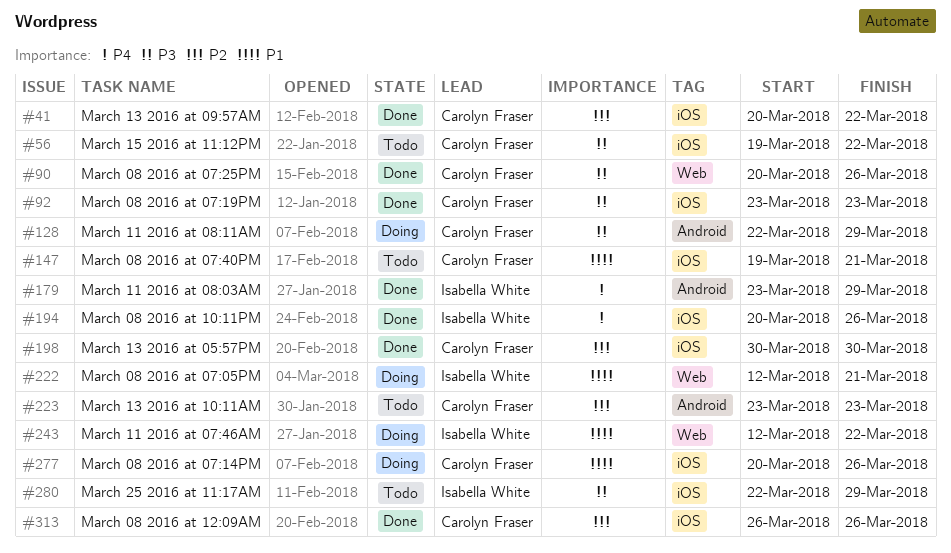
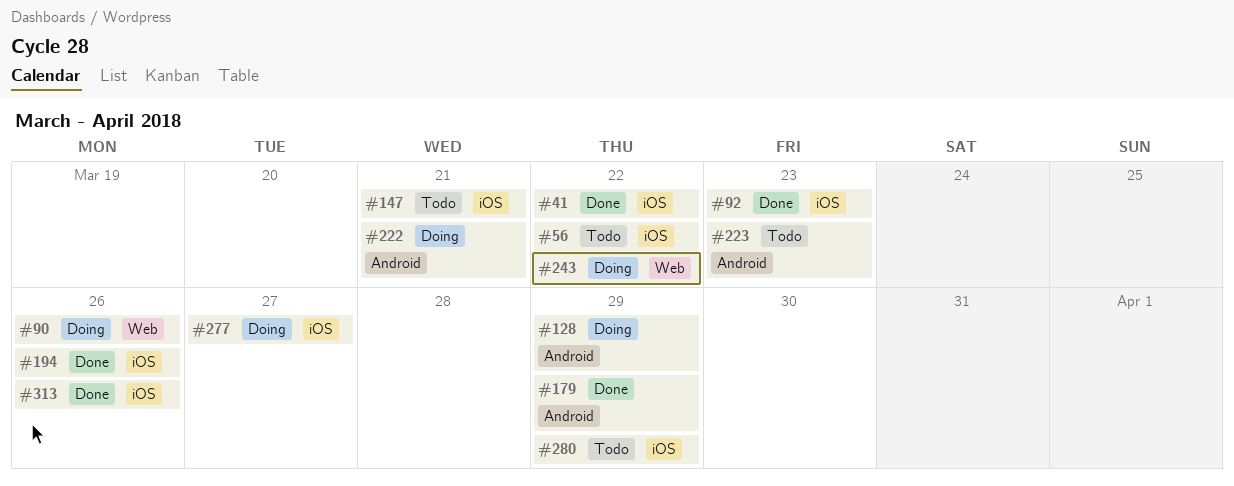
#90, status: Done -> Doing
#198: present -> none
#222, label: Web -> Android
#277, due: Mar 26 -> Mar 27

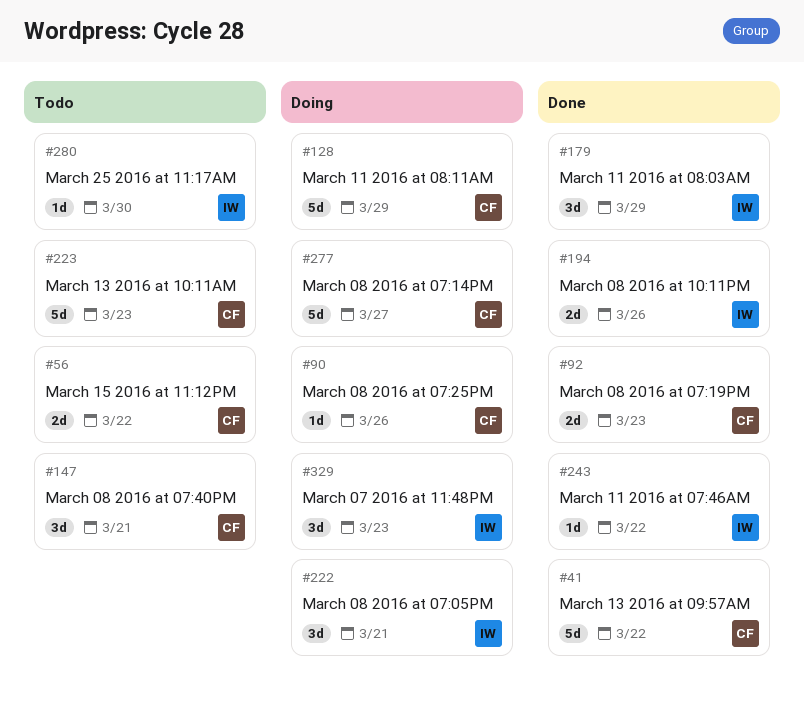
#243, status: Doing -> Done
#280, due: Mar 29 -> Mar 30
#313: present -> none
#329: none -> present

